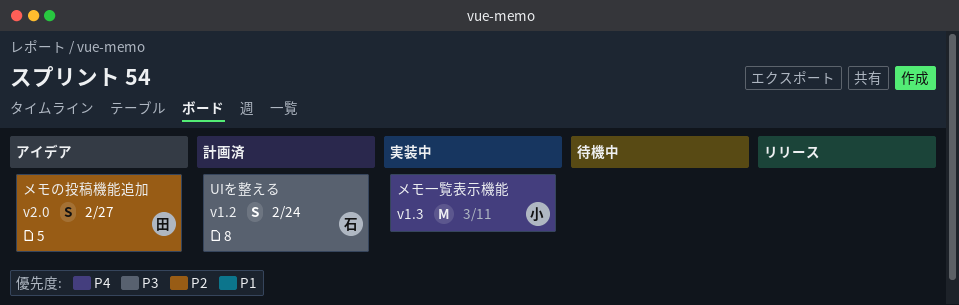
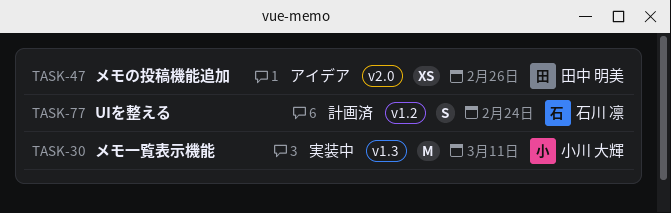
メモの投稿機能追加, estimate: S -> XS
メモの投稿機能追加, due: Feb 27 -> Feb 26

